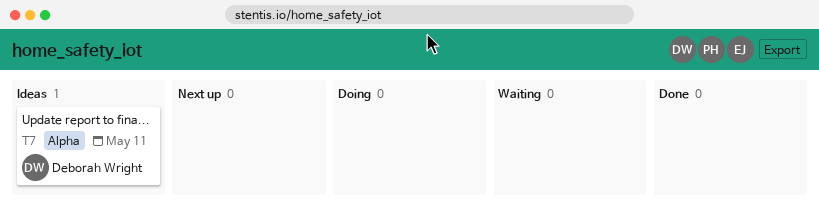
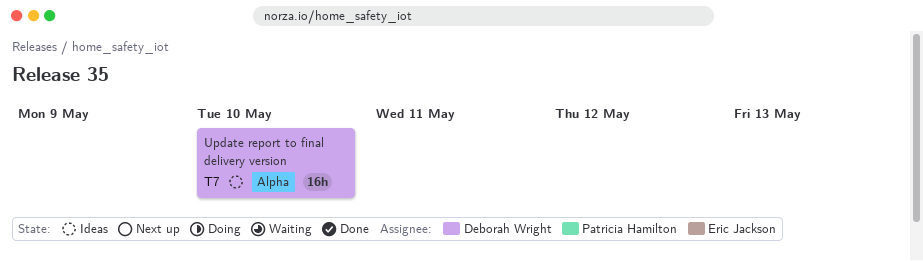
T7, due: May 11 -> May 10

